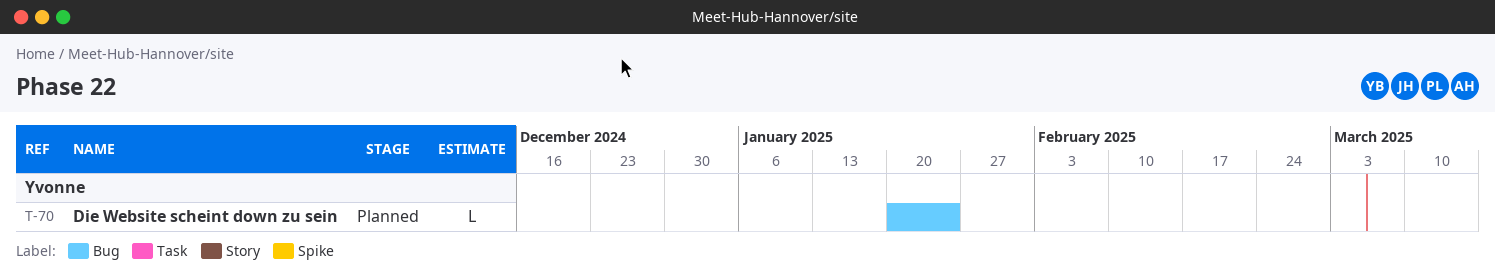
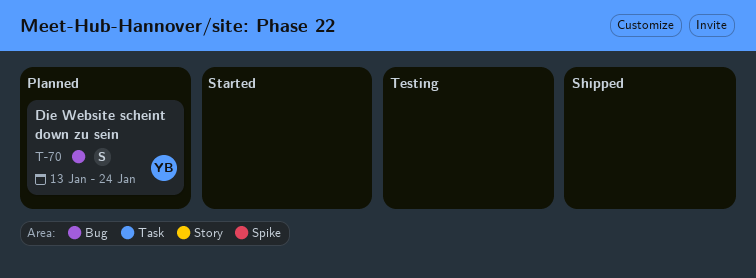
T-70, estimate: L -> S
T-70, start: Jan 20 -> Jan 13

